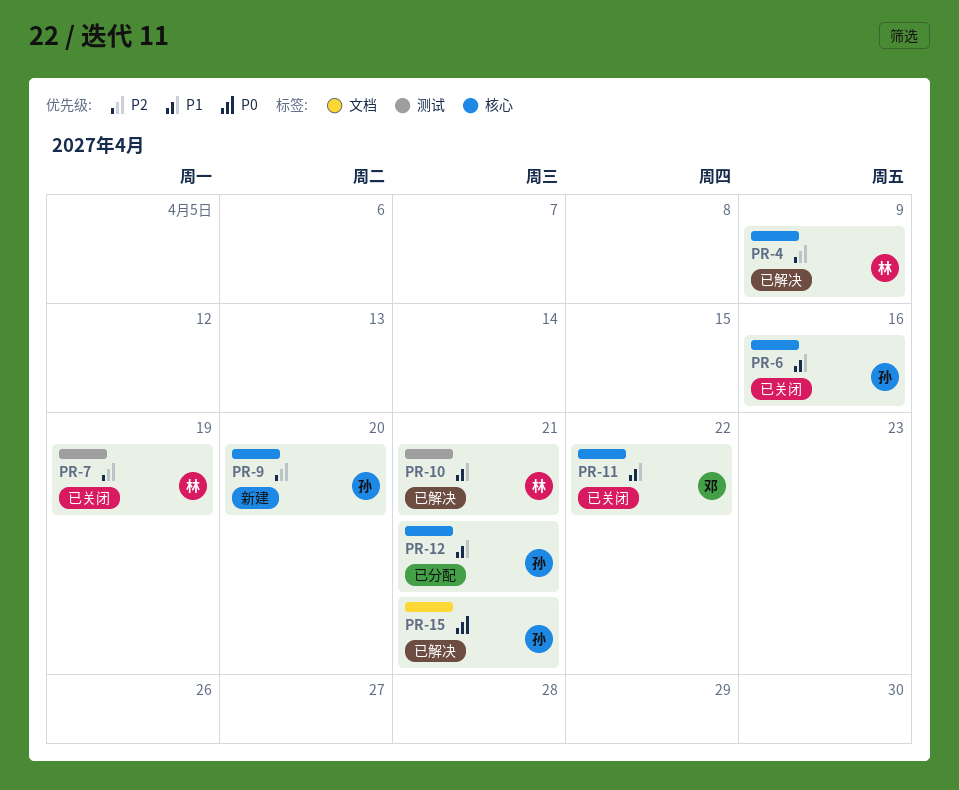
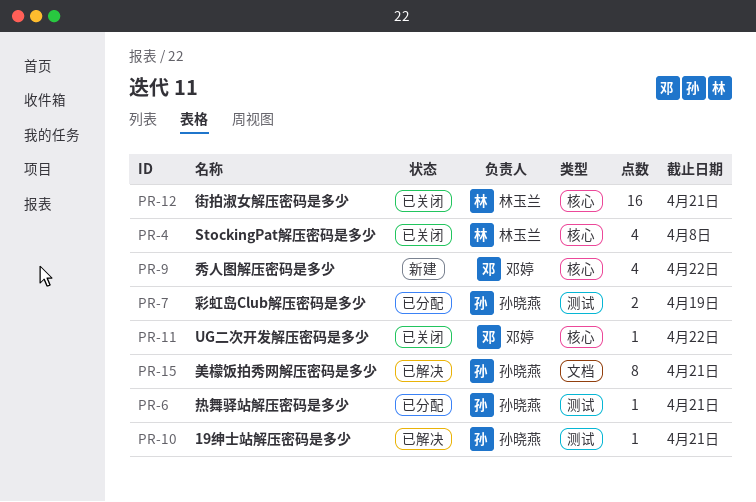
PR-4, status: 已解决 -> 已关闭
PR-4, due: Apr 9 -> Apr 8
PR-6, status: 已关闭 -> 已分配
PR-6, label: 核心 -> 测试
PR-6, due: Apr 16 -> Apr 21
PR-7, status: 已关闭 -> 已分配
PR-7, owner: 林玉兰 -> 孙晓燕
PR-9, owner: 孙晓燕 -> 邓婷
PR-9, due: Apr 20 -> Apr 22
PR-10, owner: 林玉兰 -> 孙晓燕
PR-12, status: 已分配 -> 已关闭
PR-12, owner: 孙晓燕 -> 林玉兰

